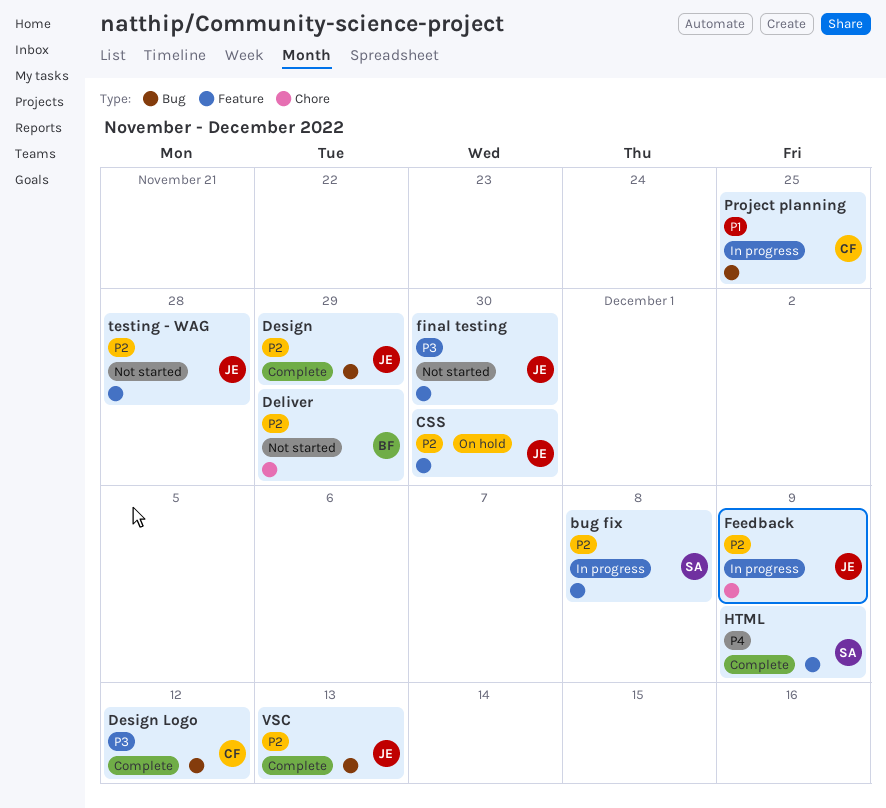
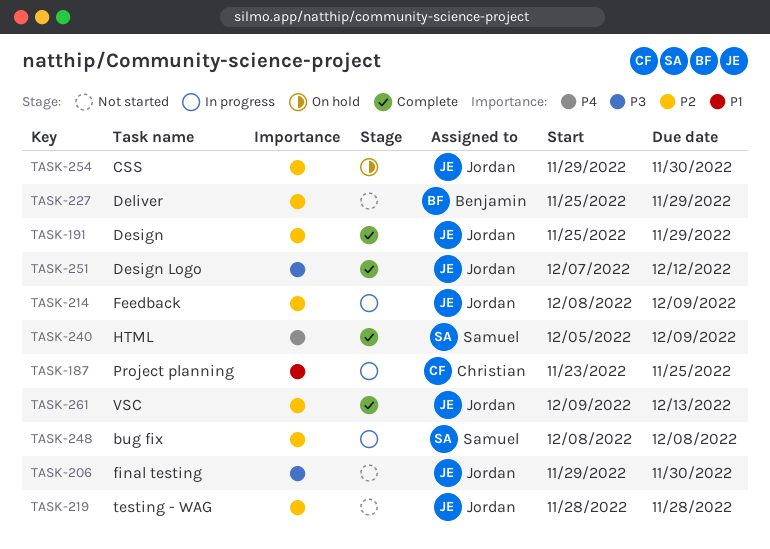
Design Logo, owner: Christian -> Jordan

